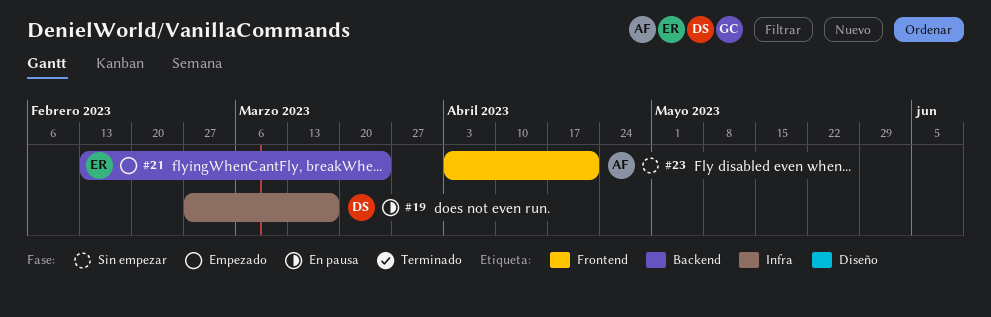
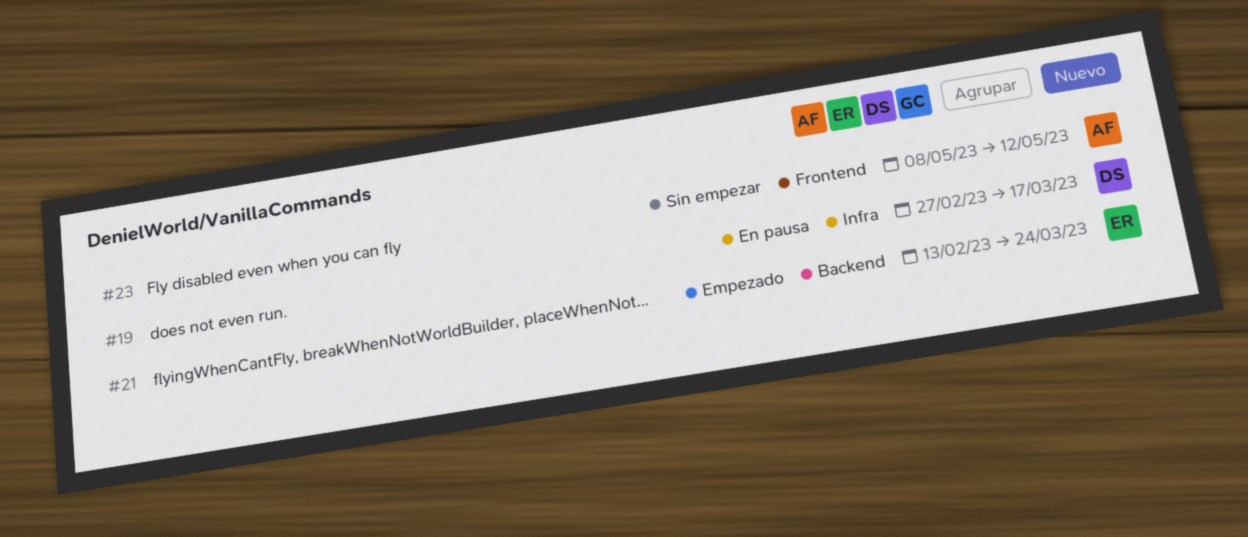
#23, start: Apr 3 -> May 8
#23, due: Apr 21 -> May 12

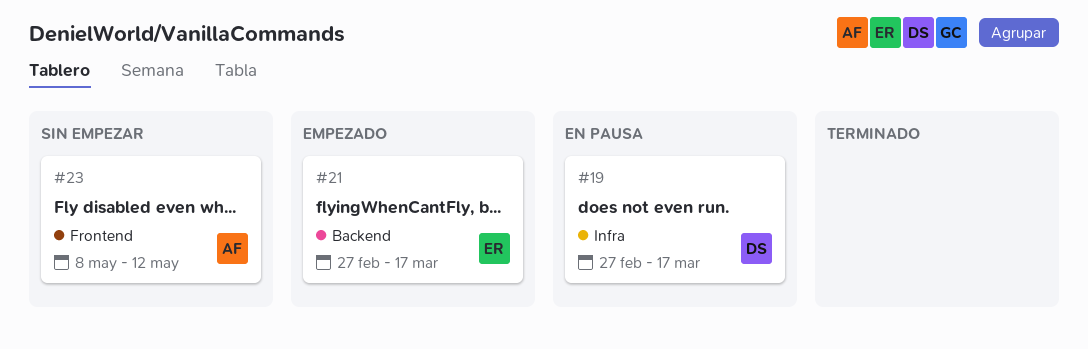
#21, start: Feb 13 -> Feb 27
#21, due: Mar 24 -> Mar 17

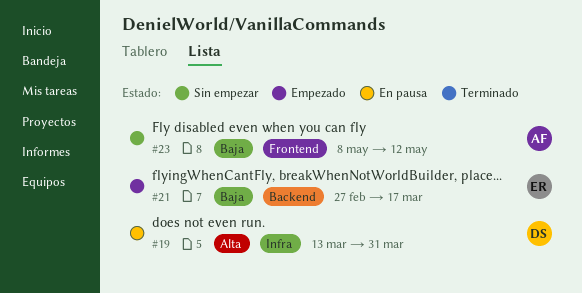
#19, start: Feb 27 -> Mar 13
#19, due: Mar 17 -> Mar 31

